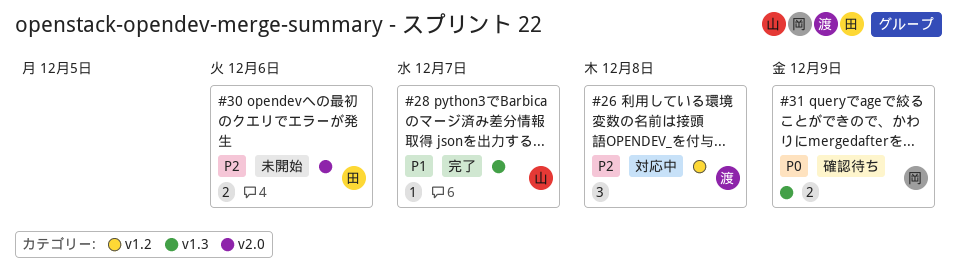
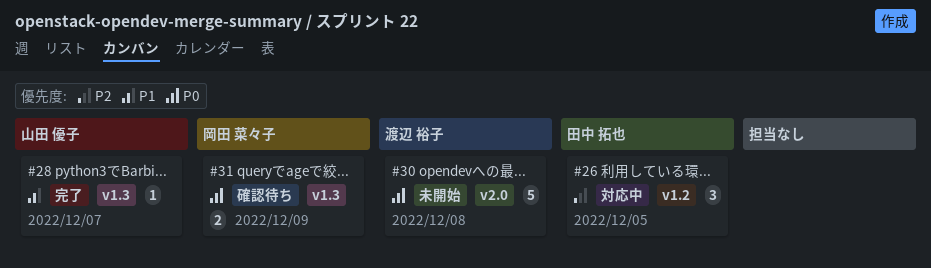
#26, owner: 渡辺 裕子 -> 田中 拓也
#26, due: Dec 8 -> Dec 5
#30, owner: 田中 拓也 -> 渡辺 裕子
#30, priority: P2 -> P0
#30, estimate: 2 -> 5
#30, due: Dec 6 -> Dec 8

